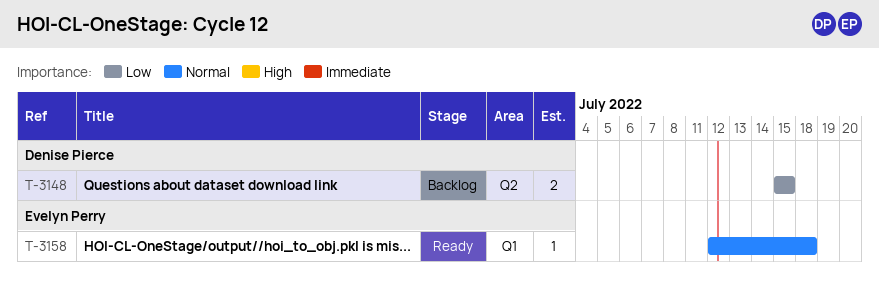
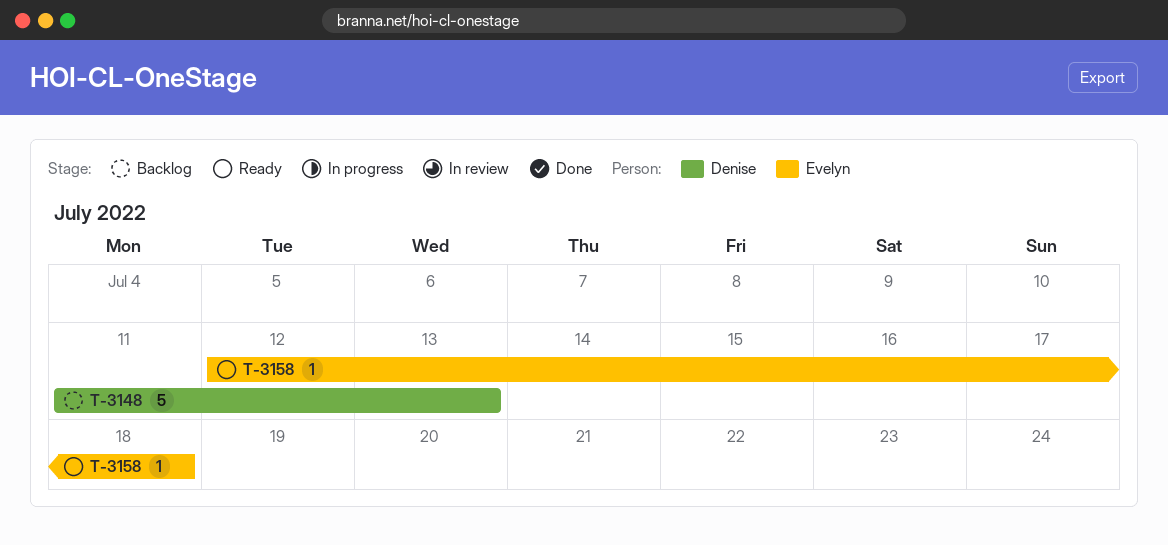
T-3148, estimate: 2 -> 5
T-3148, start: Jul 15 -> Jul 11
T-3148, due: Jul 15 -> Jul 13

